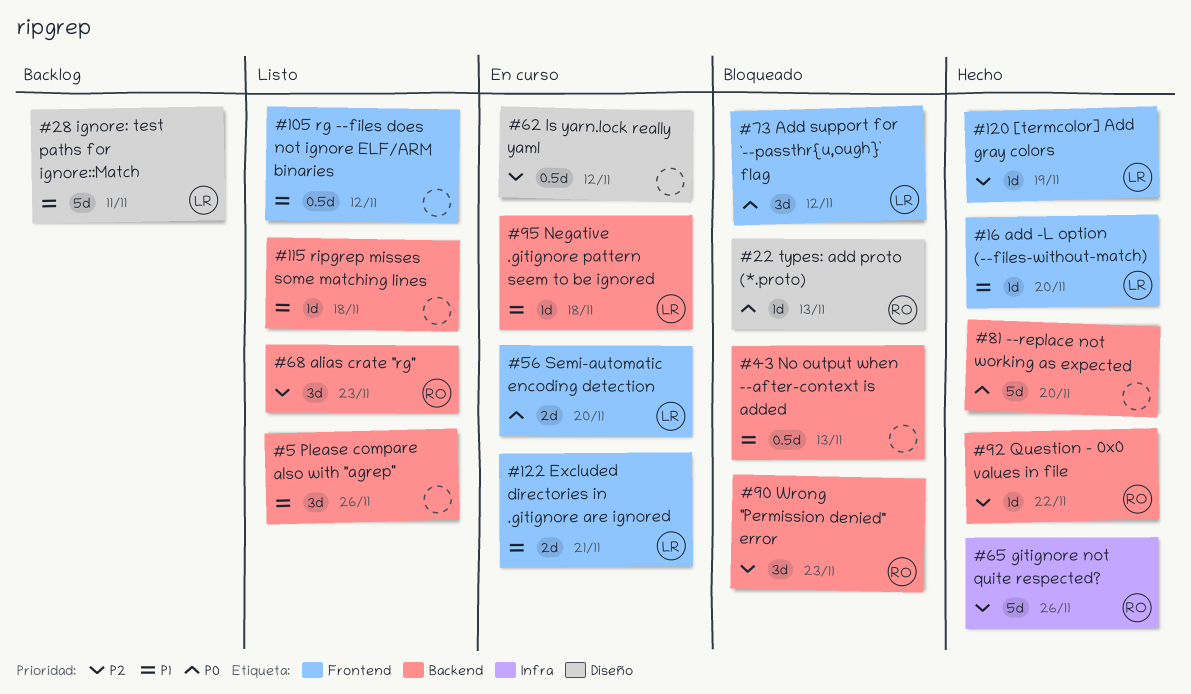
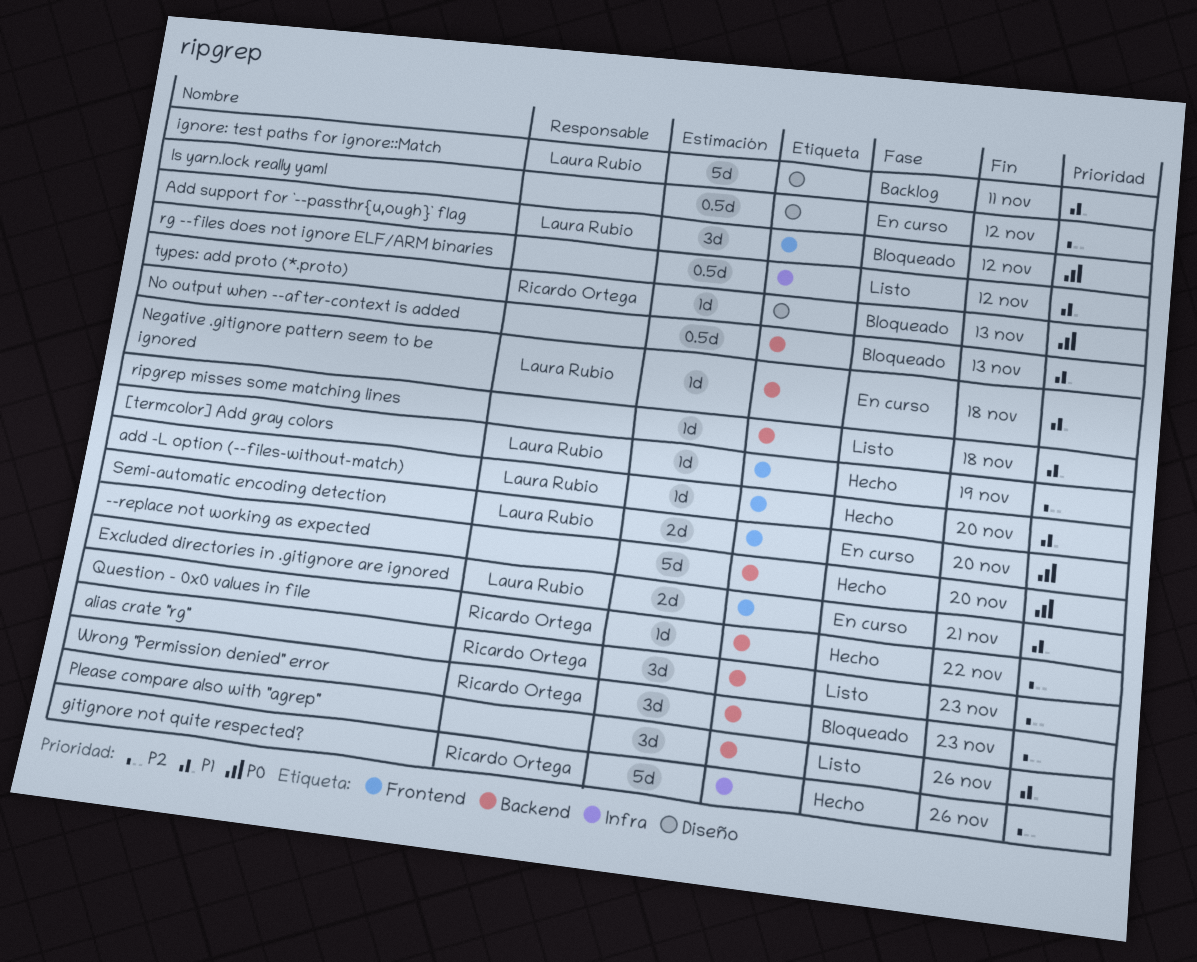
rg --files does not ignore ELF/ARM binaries, label: Frontend -> Infra

